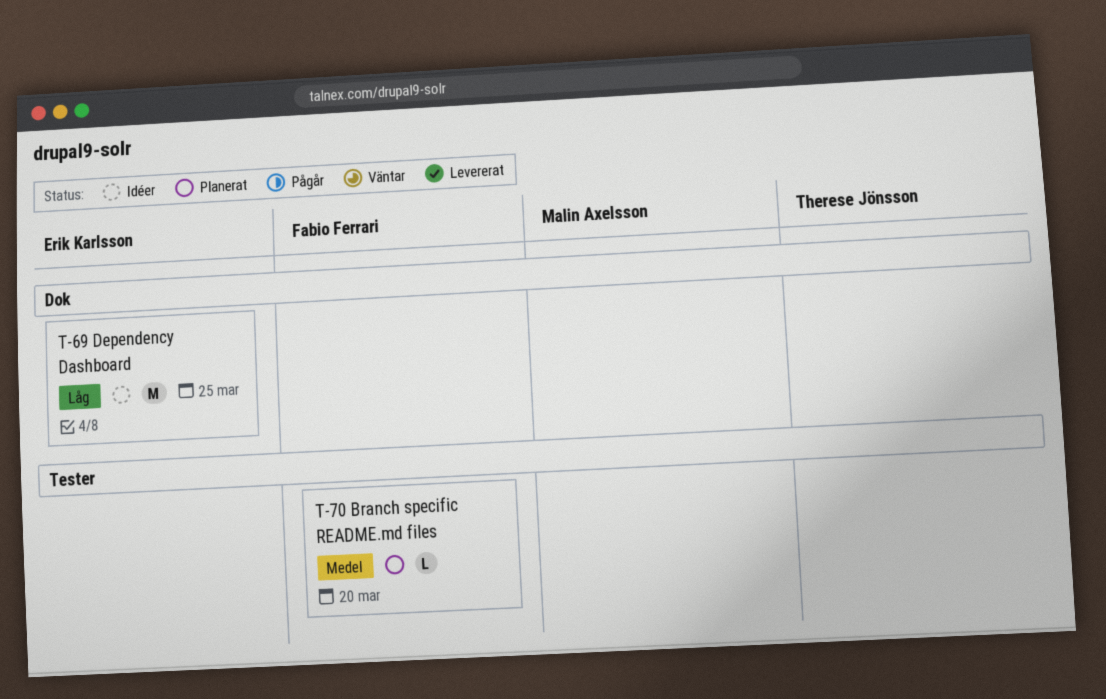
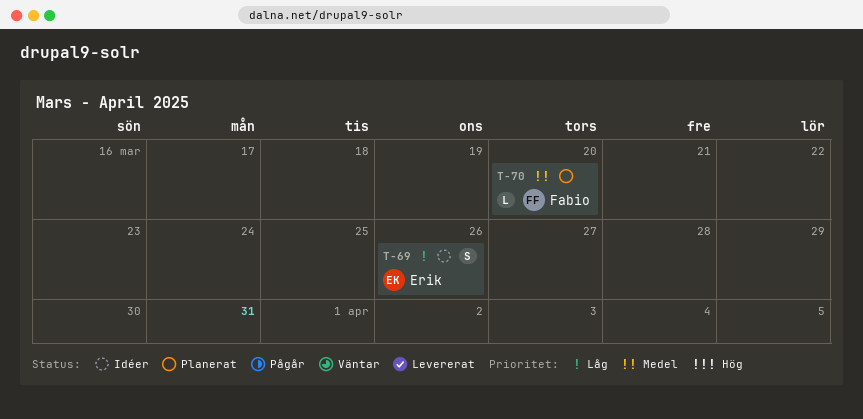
T-69, estimate: M -> S
T-69, due: Mar 25 -> Mar 26

